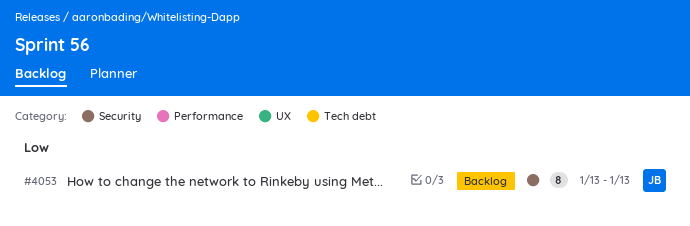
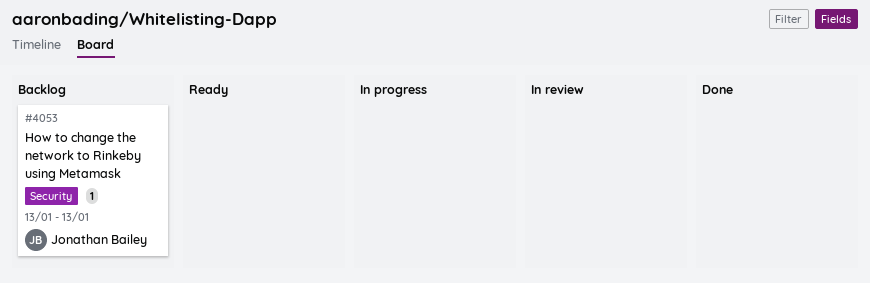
#4053, estimate: 8 -> 1

